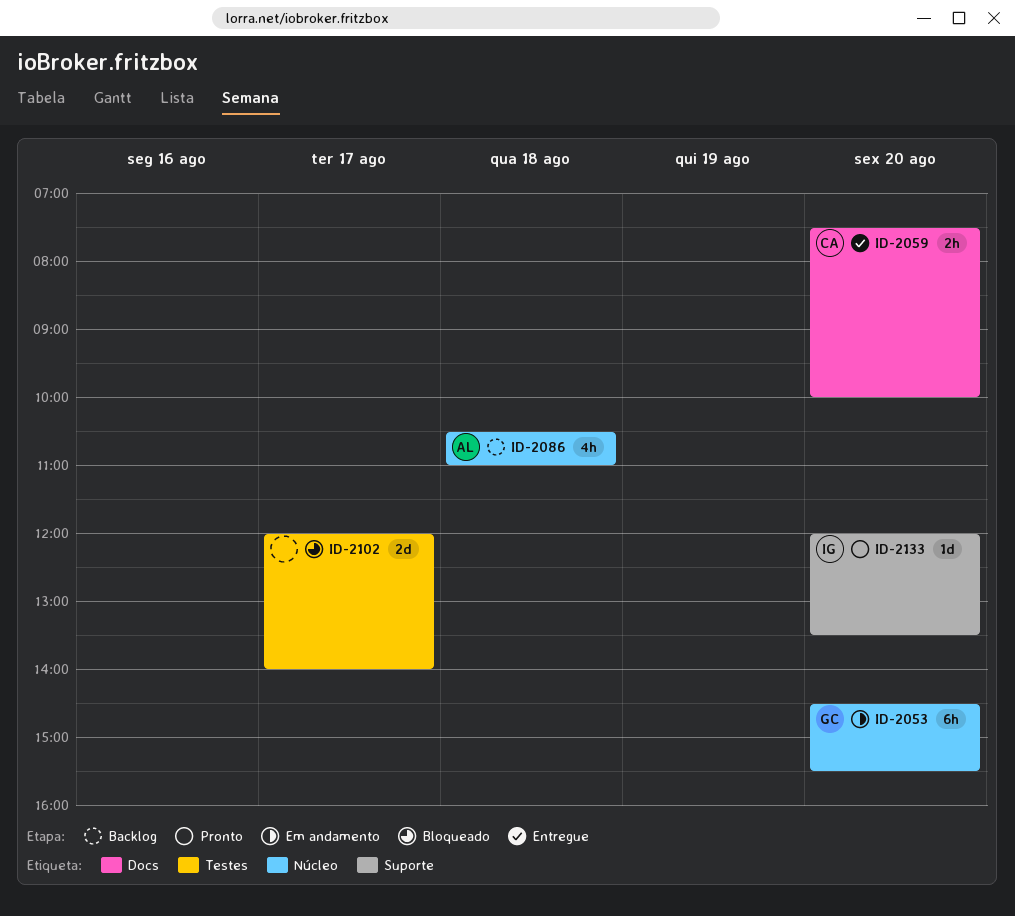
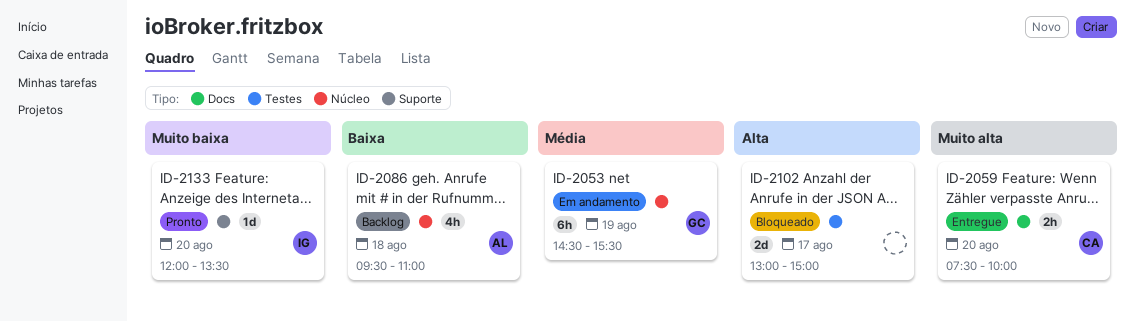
ID-2053, day: Aug 20 -> Aug 19
ID-2086, begins: 10:30 -> 09:30
ID-2102, begins: 12:00 -> 13:00
ID-2102, ends: 14:00 -> 15:00

